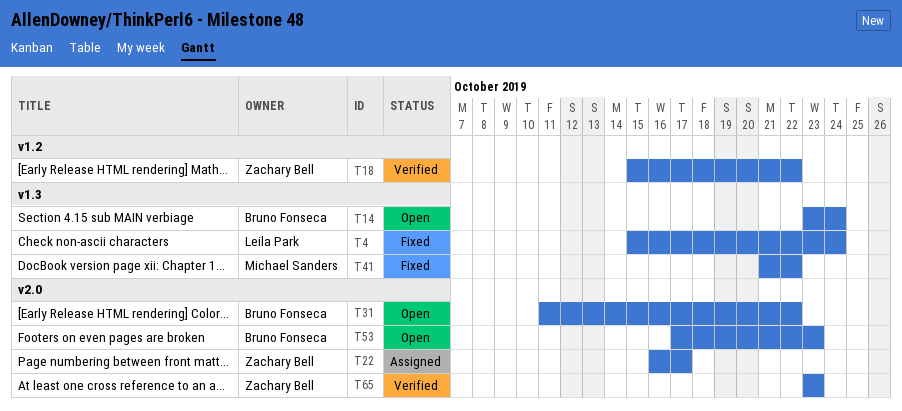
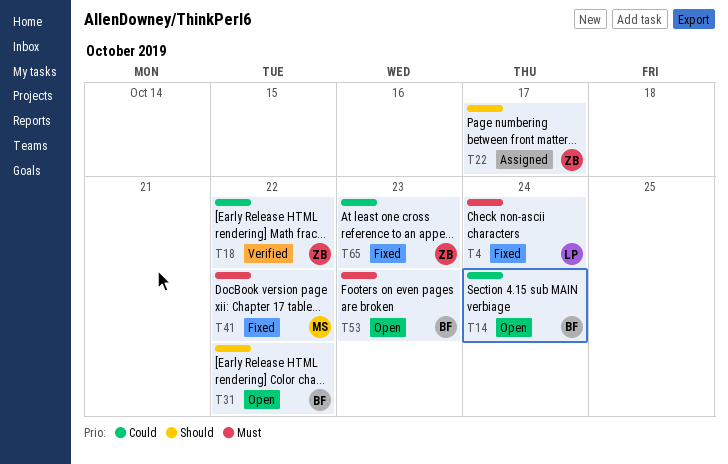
T65, status: Verified -> Fixed

